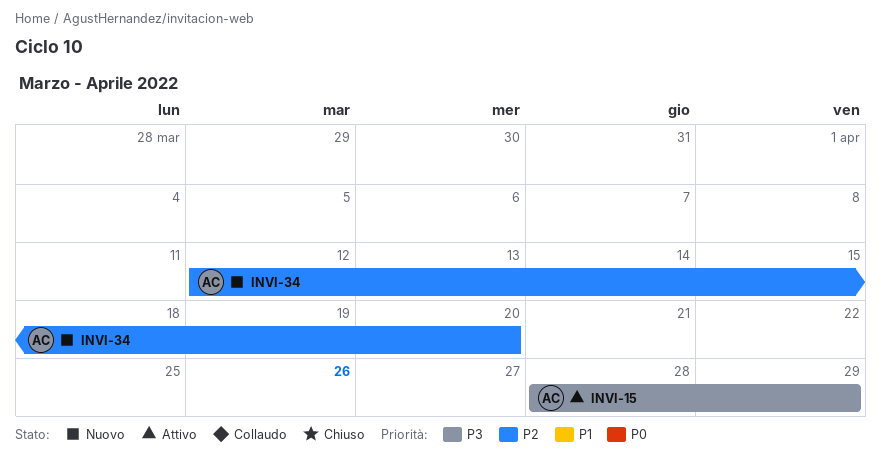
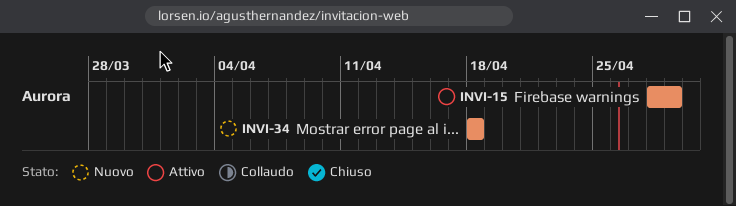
INVI-34, start: Apr 12 -> Apr 18
INVI-34, due: Apr 20 -> Apr 18

